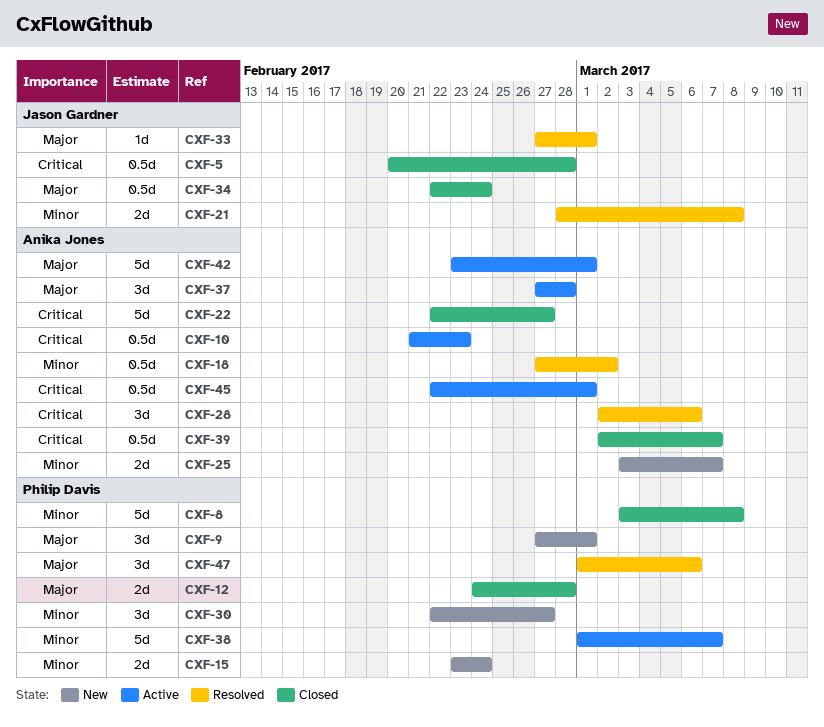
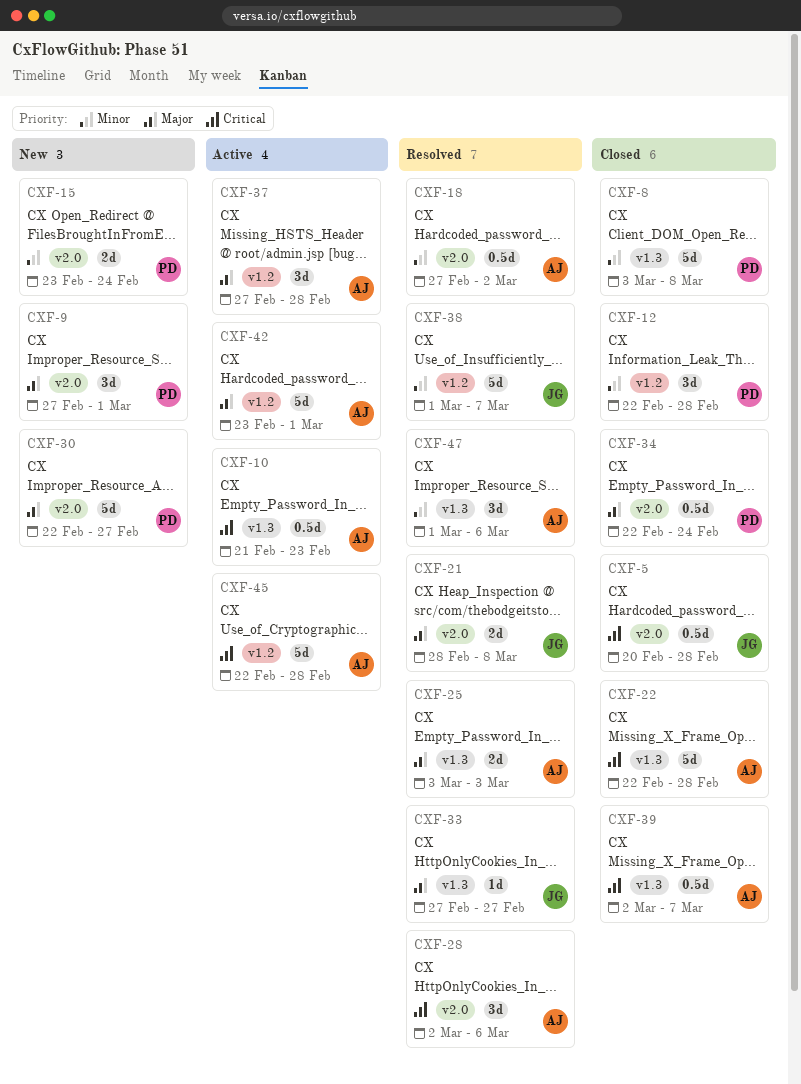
CXF-12, priority: Major -> Minor
CXF-12, estimate: 2d -> 3d
CXF-12, start: Feb 24 -> Feb 22
CXF-21, priority: Minor -> Major
CXF-22, due: Feb 27 -> Feb 28
CXF-25, status: New -> Resolved
CXF-25, priority: Minor -> Major
CXF-25, due: Mar 7 -> Mar 3
CXF-30, priority: Minor -> Major
CXF-30, estimate: 3d -> 5d
CXF-33, due: Mar 1 -> Feb 27
CXF-34, owner: Jason Gardner -> Philip Davis
CXF-38, status: Active -> Resolved
CXF-38, owner: Philip Davis -> Jason Gardner
CXF-45, estimate: 0.5d -> 5d
CXF-45, due: Mar 1 -> Feb 28
CXF-47, owner: Philip Davis -> Anika Jones
CXF-47, priority: Major -> Minor

